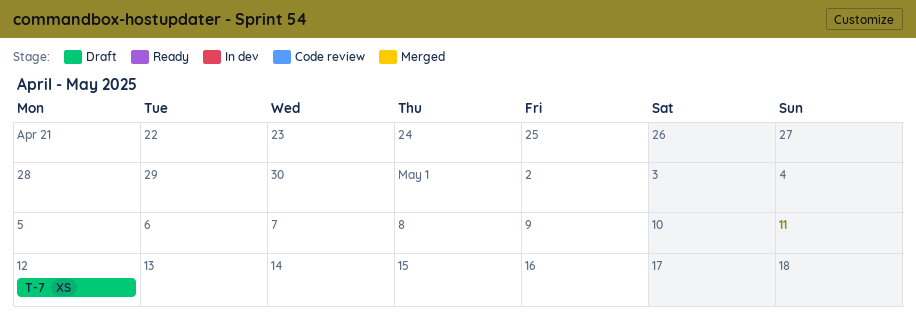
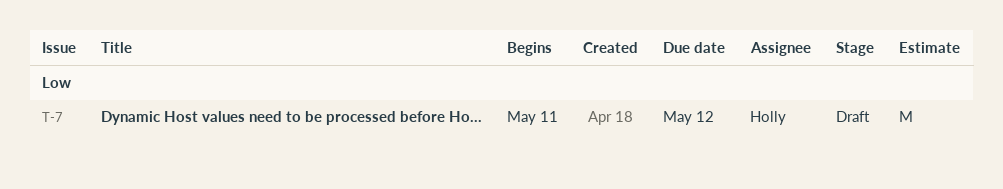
T-7, estimate: XS -> M
T-7, start: May 12 -> May 11

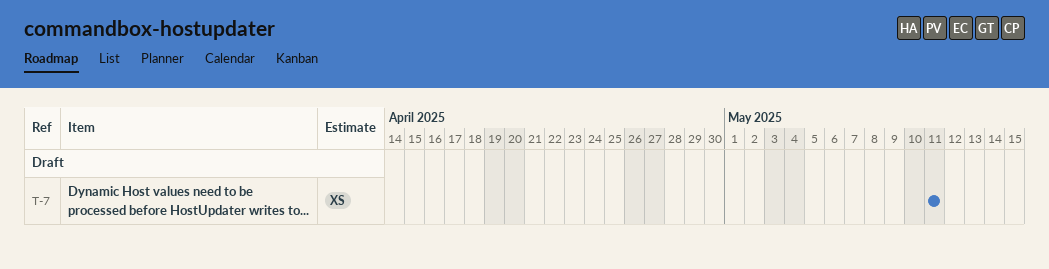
T-7, estimate: M -> XS
T-7, due: May 12 -> May 11

